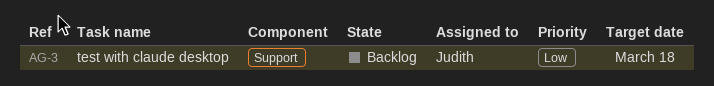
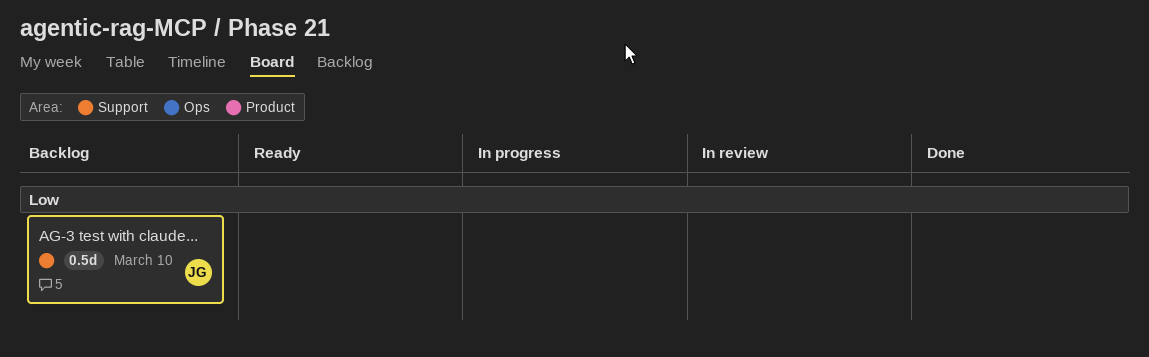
AG-3, due: Mar 18 -> Mar 10

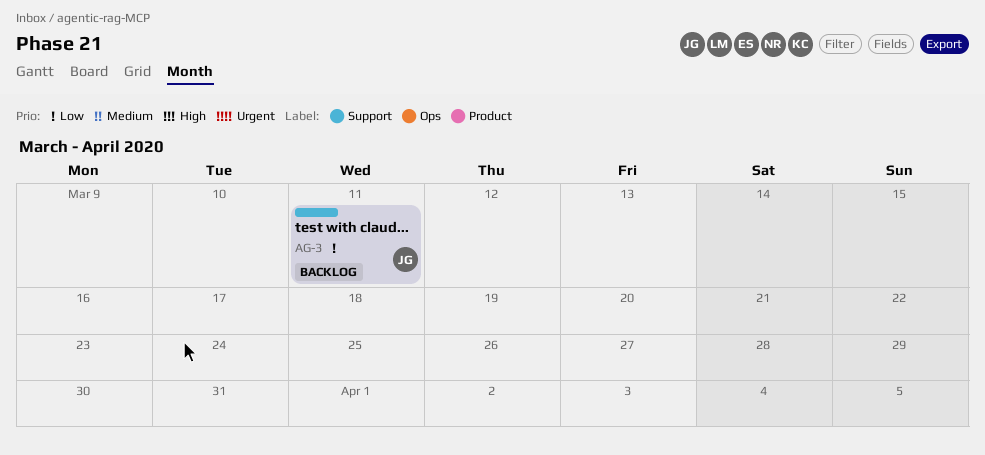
AG-3, due: Mar 10 -> Mar 11

